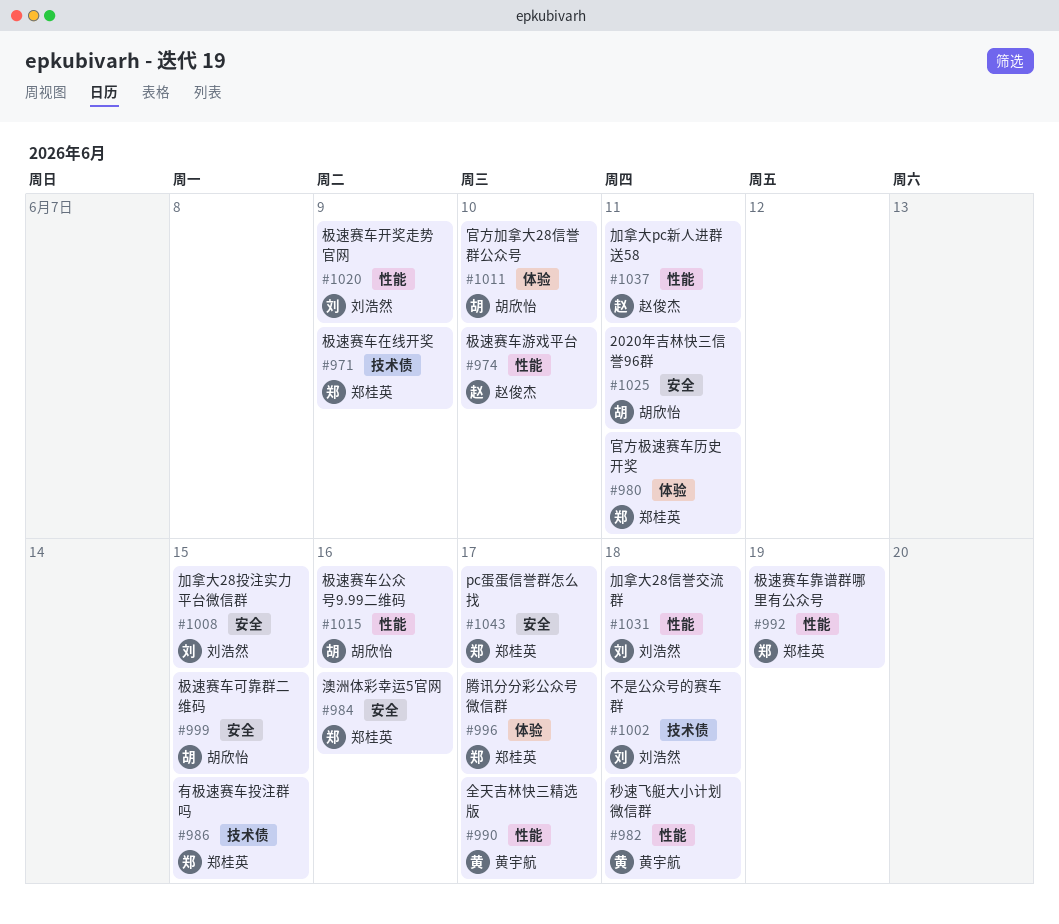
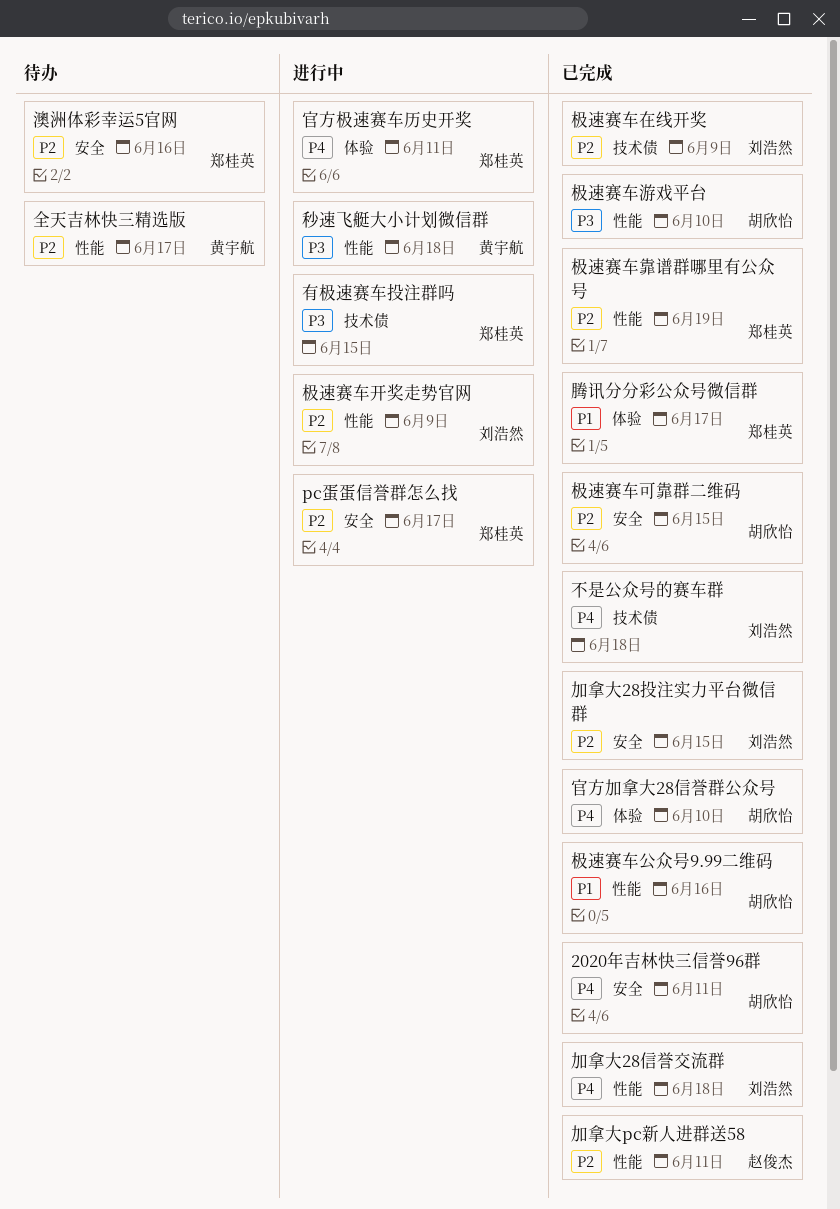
极速赛车在线开奖, owner: 郑桂英 -> 刘浩然
极速赛车游戏平台, owner: 赵俊杰 -> 胡欣怡

